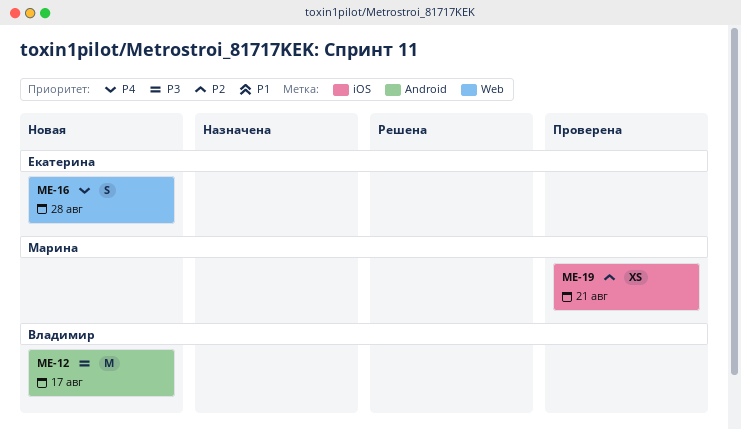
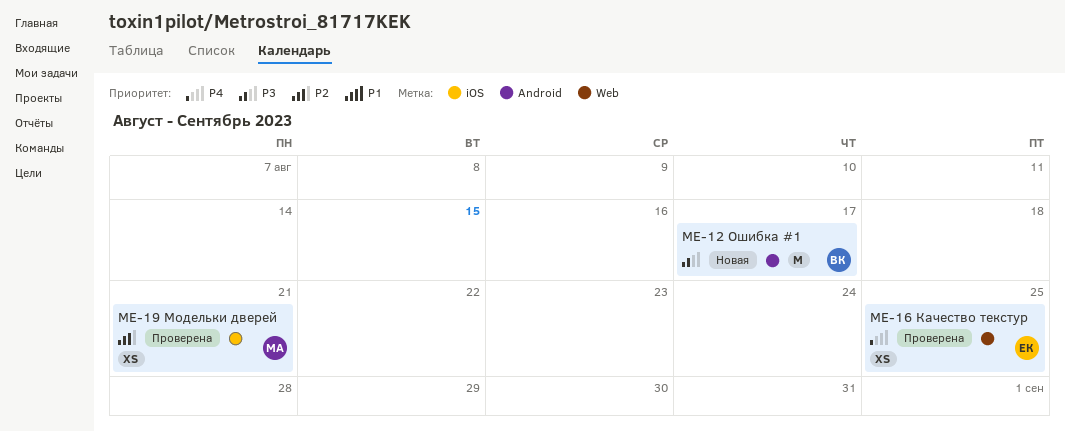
ME-16, status: Новая -> Проверена
ME-16, estimate: S -> XS
ME-16, due: Aug 28 -> Aug 25

